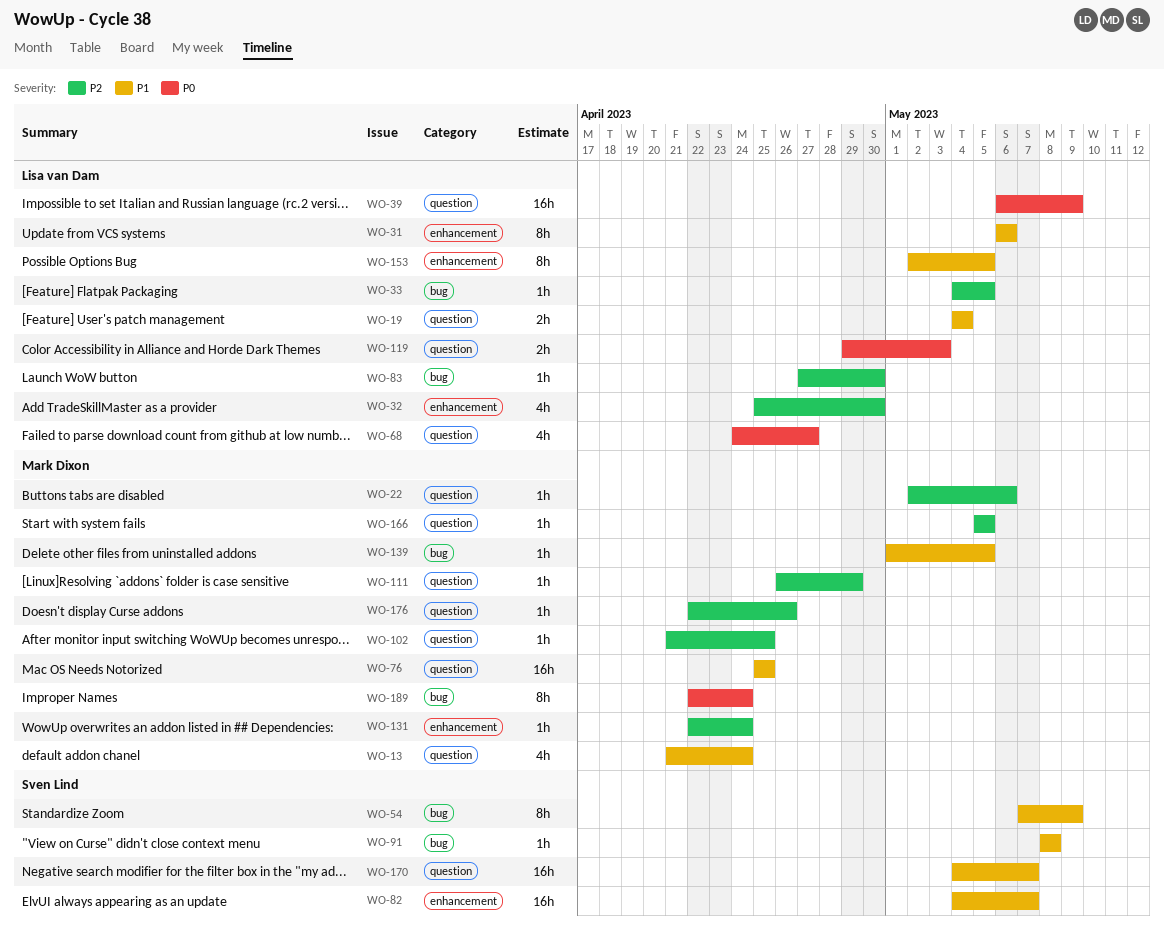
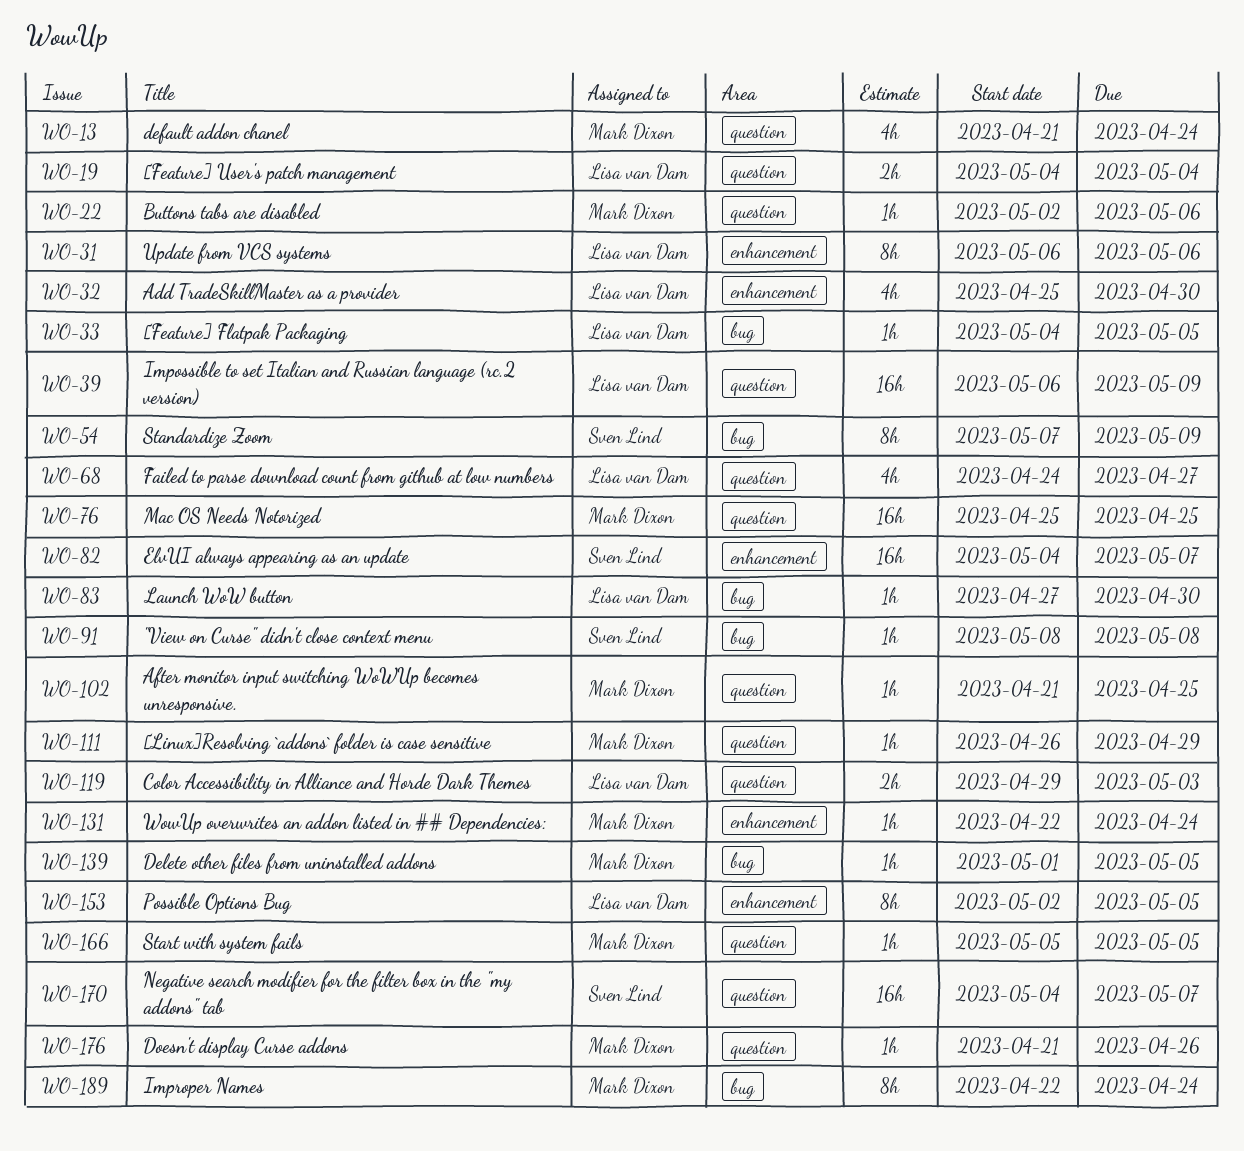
WO-176, start: Apr 22 -> Apr 21

